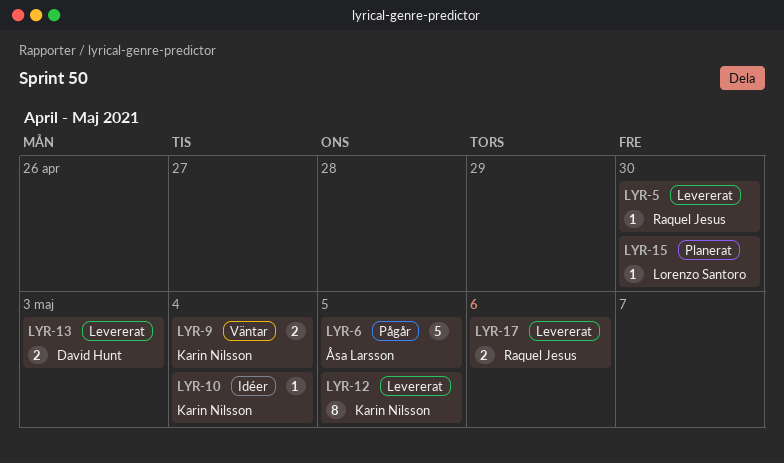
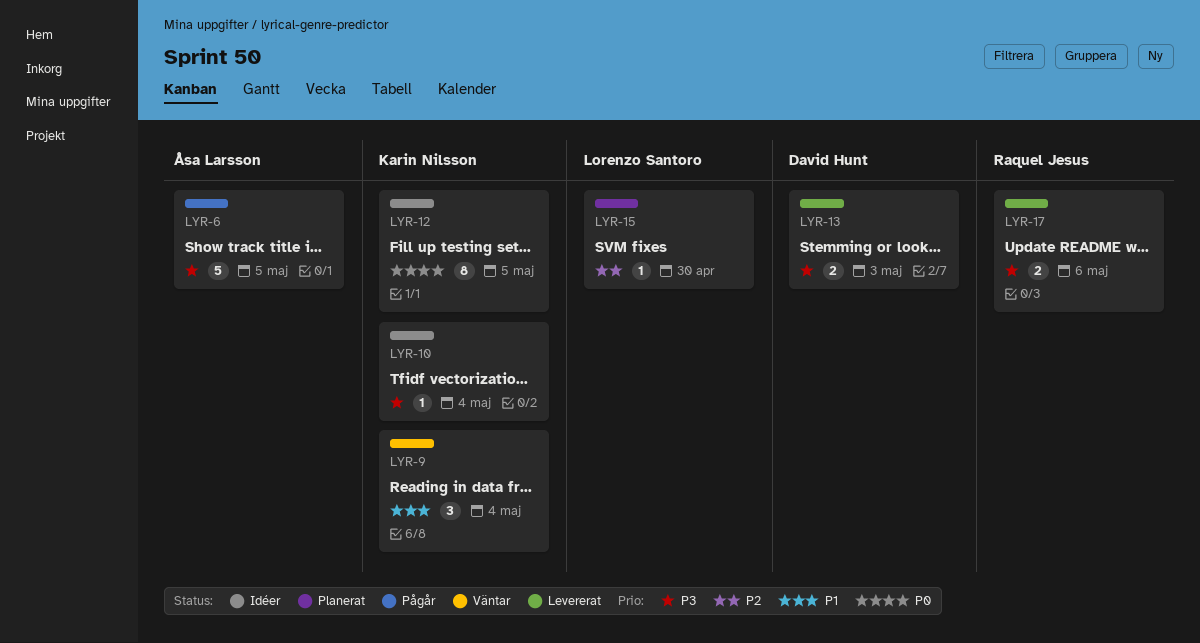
LYR-5: present -> none
LYR-9, estimate: 2 -> 3
LYR-12, status: Levererat -> Idéer

